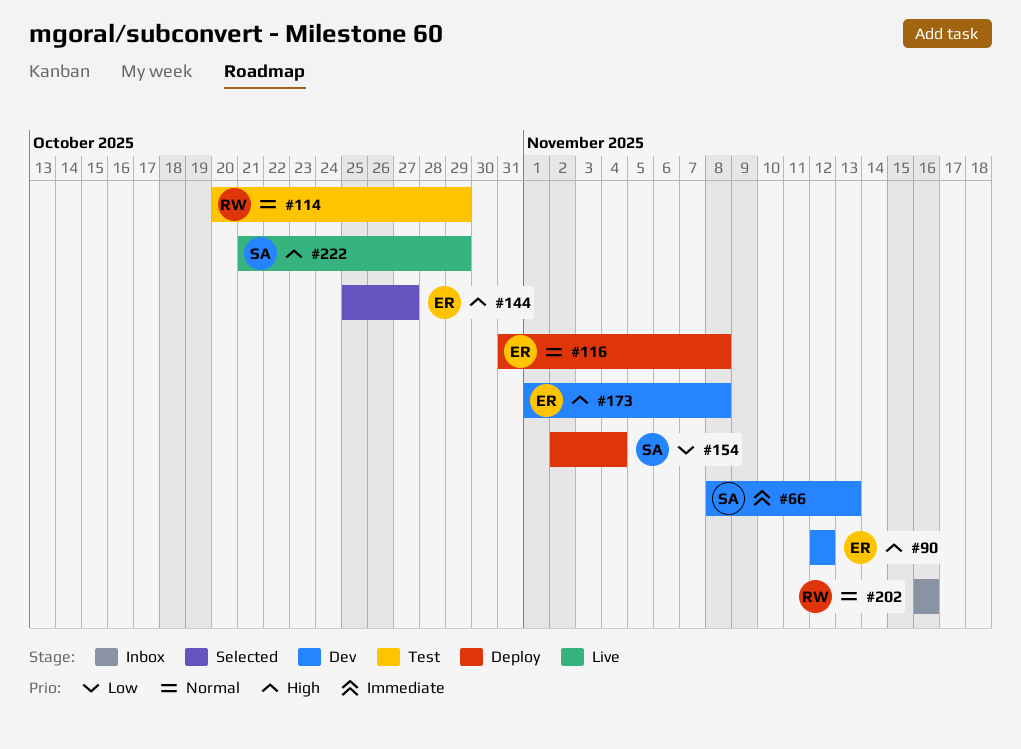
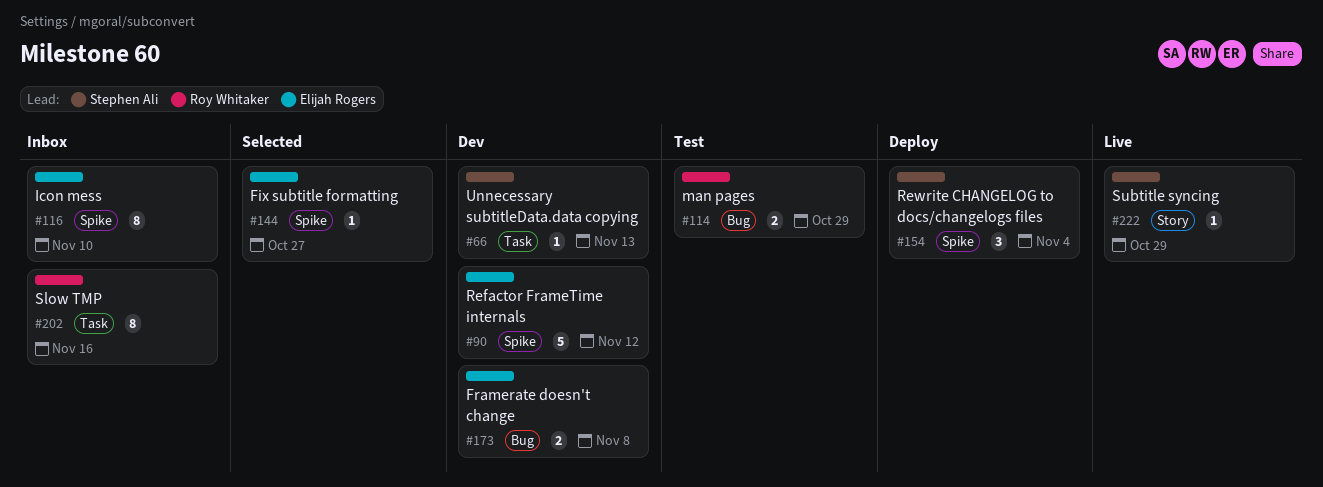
#116, status: Deploy -> Inbox
#116, due: Nov 8 -> Nov 10

